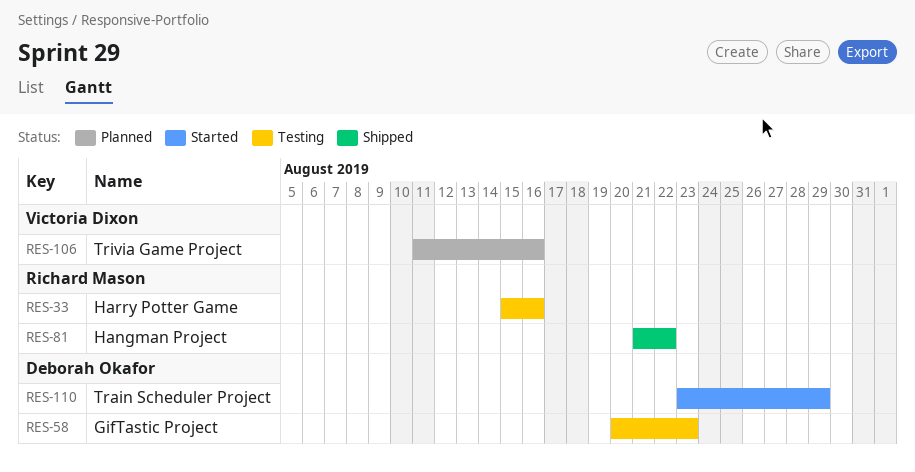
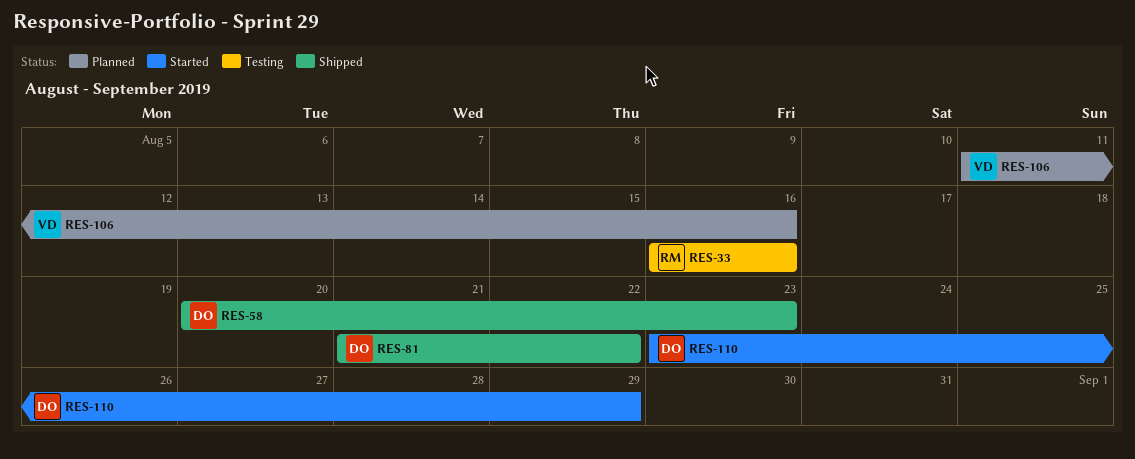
RES-33, start: Aug 15 -> Aug 16
RES-58, status: Testing -> Shipped
RES-81, owner: Richard Mason -> Deborah Okafor

